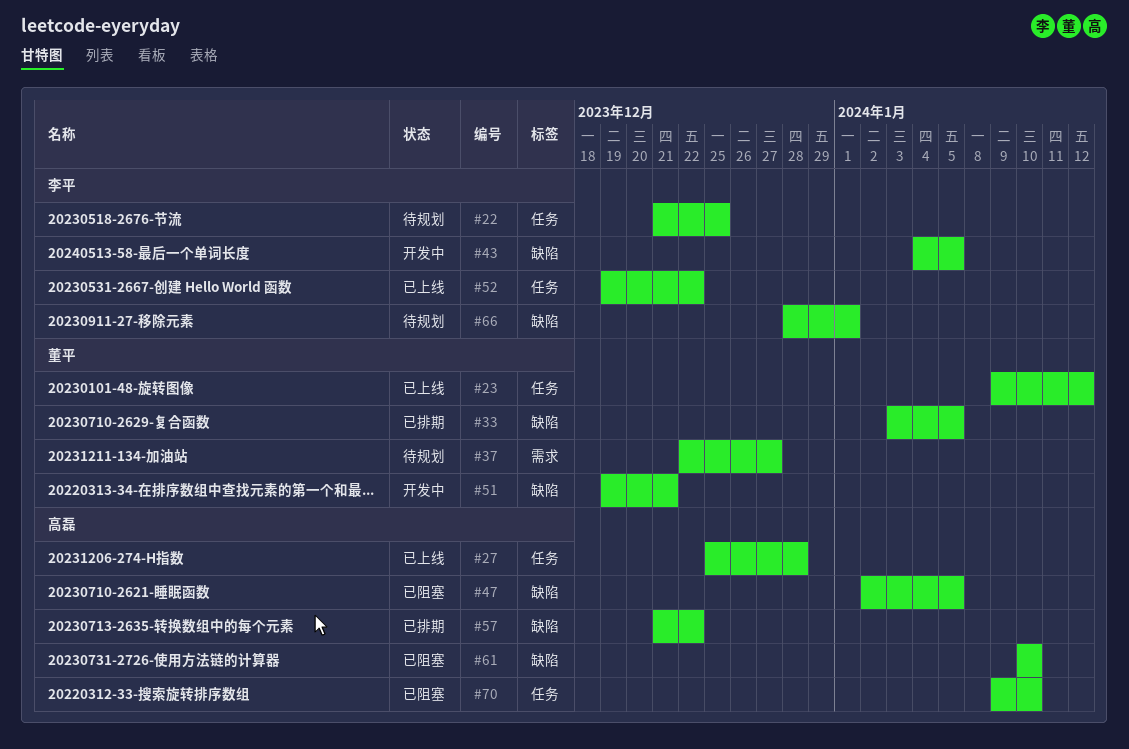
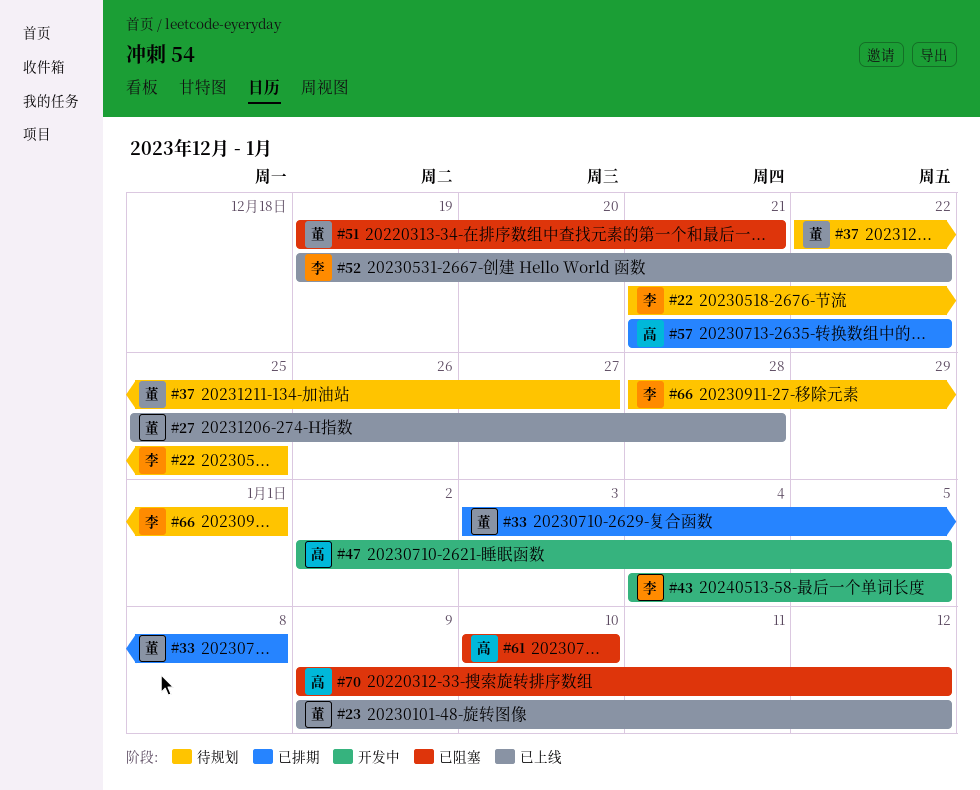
#27, owner: 高磊 -> 董平
#33, due: Jan 5 -> Jan 8
#47, status: 已阻塞 -> 开发中
#51, status: 开发中 -> 已阻塞
#70, due: Jan 10 -> Jan 12

